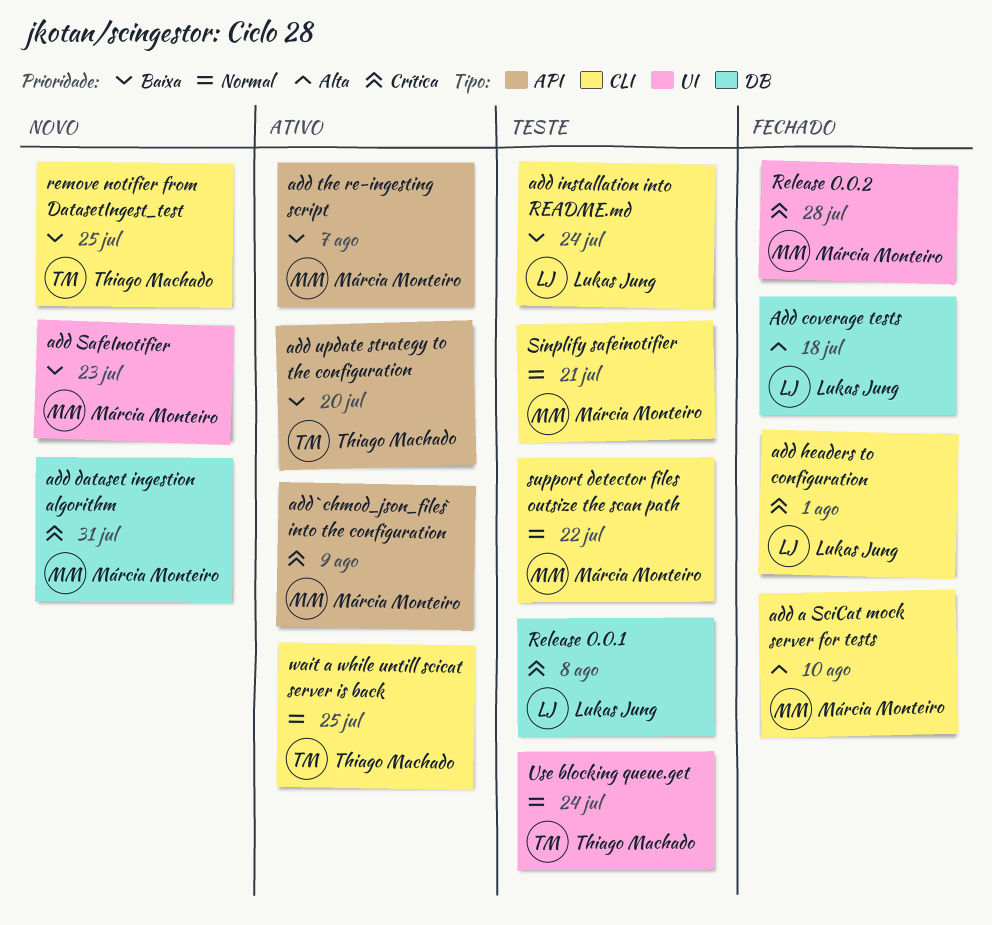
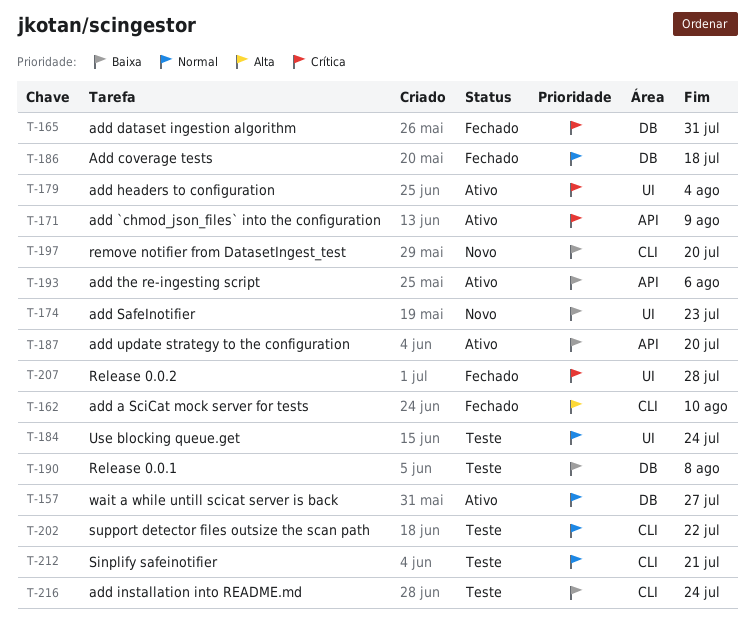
Add coverage tests, priority: Alta -> Normal
add dataset ingestion algorithm, status: Novo -> Fechado
add headers to configuration, status: Fechado -> Ativo
add headers to configuration, label: CLI -> UI
add headers to configuration, due: Aug 1 -> Aug 4
add the re-ingesting script, due: Aug 7 -> Aug 6
Release 0.0.1, priority: Crítica -> Baixa
remove notifier from DatasetIngest_test, due: Jul 25 -> Jul 20
wait a while untill scicat server is back, label: CLI -> DB
wait a while untill scicat server is back, due: Jul 25 -> Jul 27

